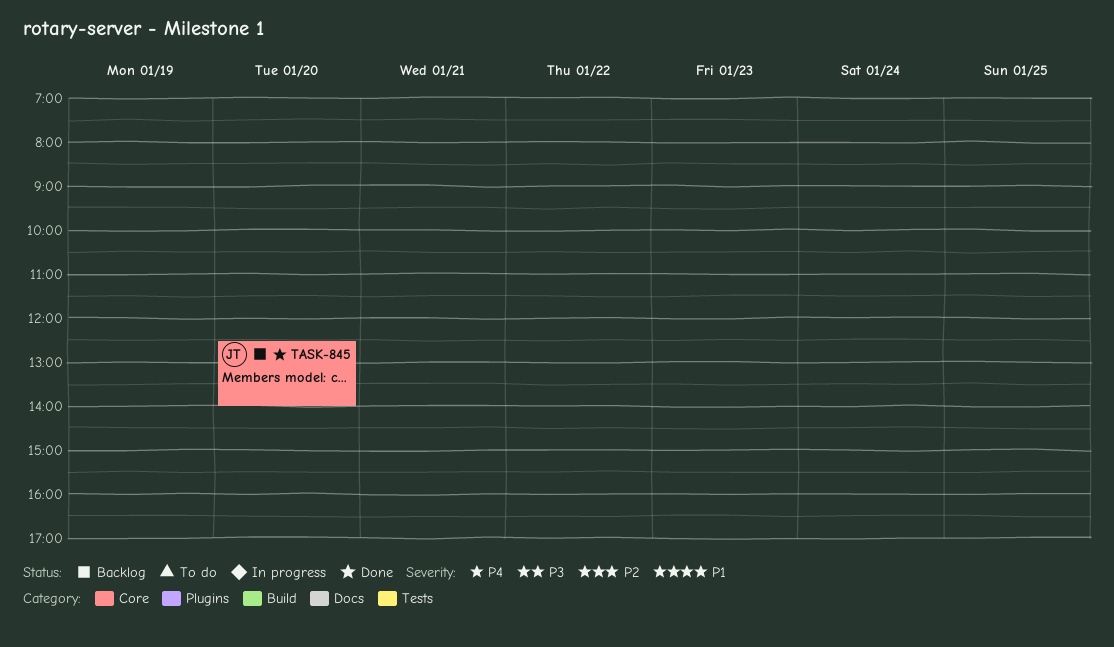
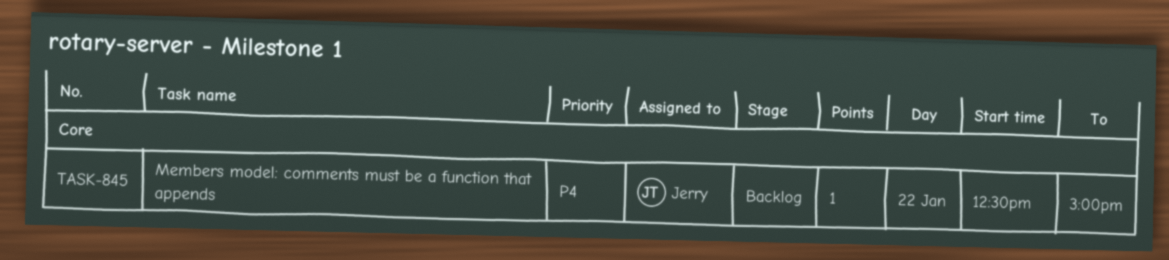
TASK-845, day: Jan 20 -> Jan 22
TASK-845, ends: 14:00 -> 15:00

